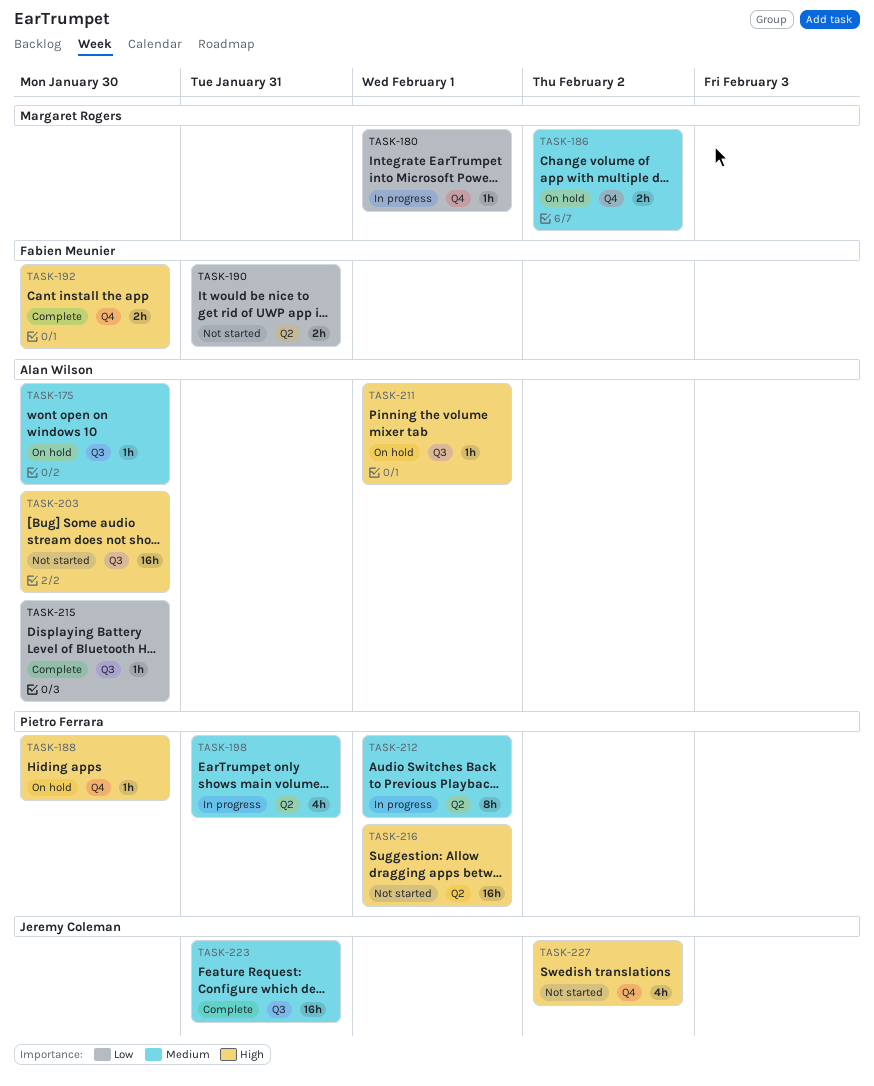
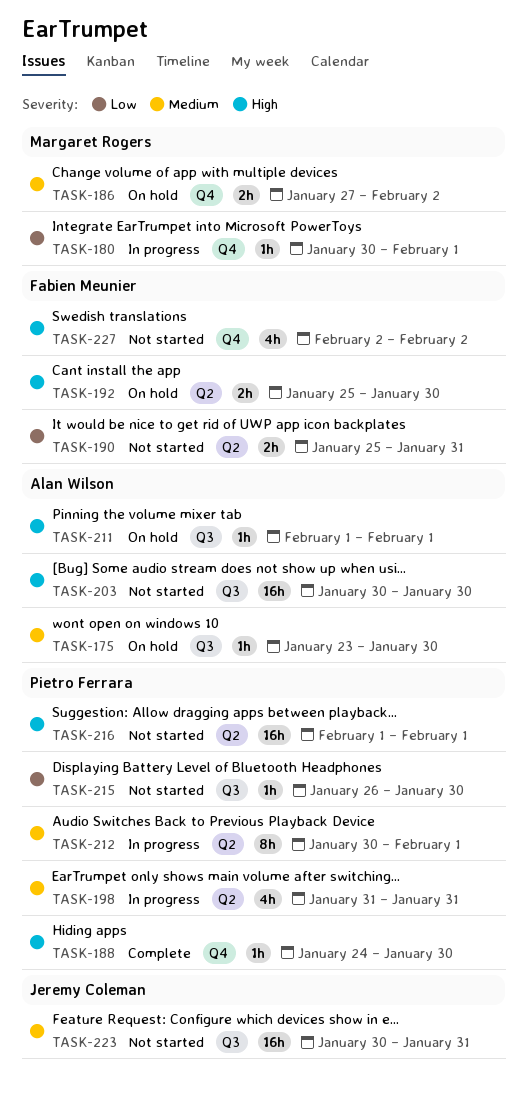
TASK-188, status: On hold -> Complete
TASK-192, status: Complete -> On hold
TASK-192, label: Q4 -> Q2
TASK-215, status: Complete -> Not started
TASK-215, owner: Alan Wilson -> Pietro Ferrara
TASK-223, status: Complete -> Not started
TASK-227, owner: Jeremy Coleman -> Fabien Meunier

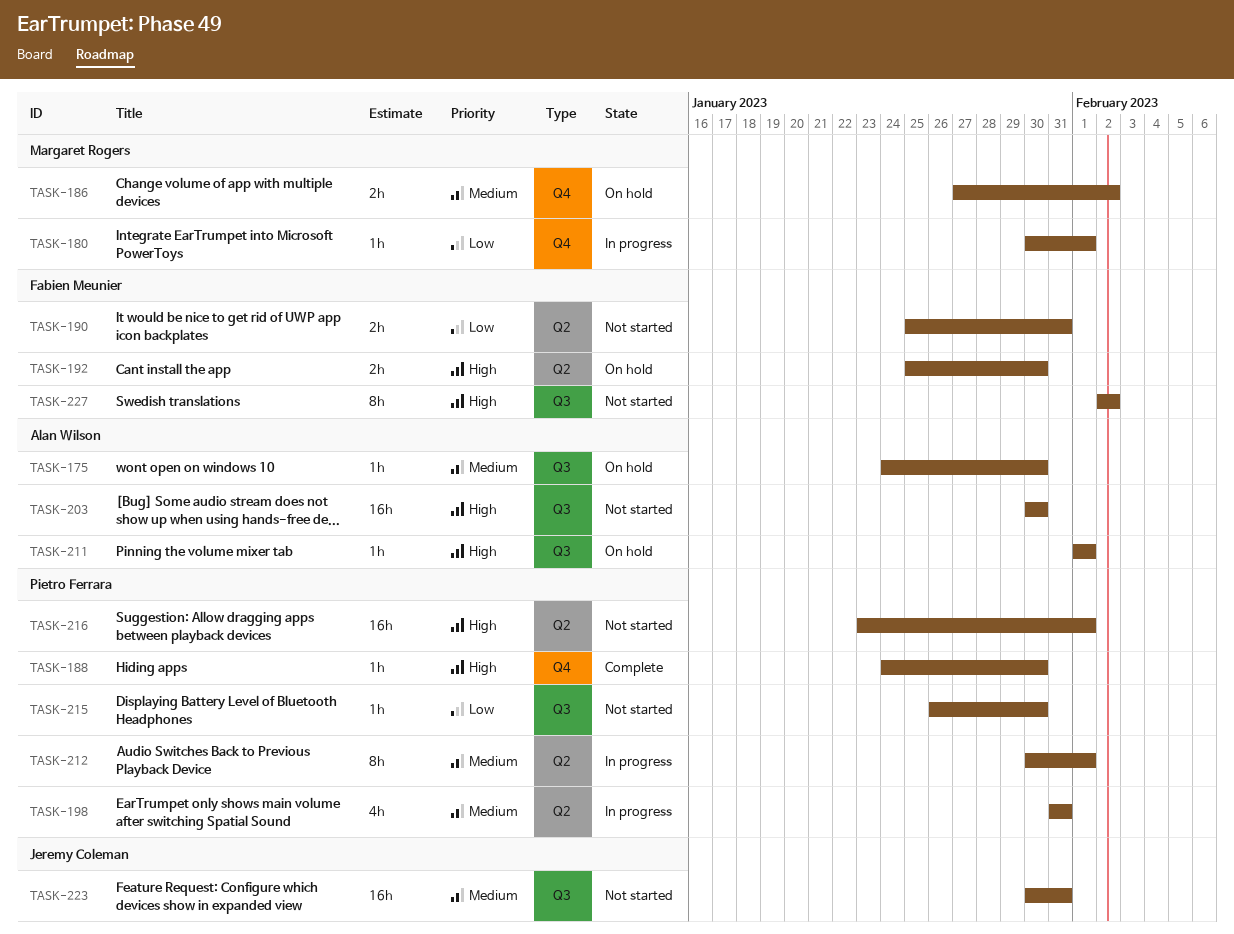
TASK-175, start: Jan 23 -> Jan 24
TASK-216, start: Feb 1 -> Jan 23
TASK-227, label: Q4 -> Q3
TASK-227, estimate: 4h -> 8h

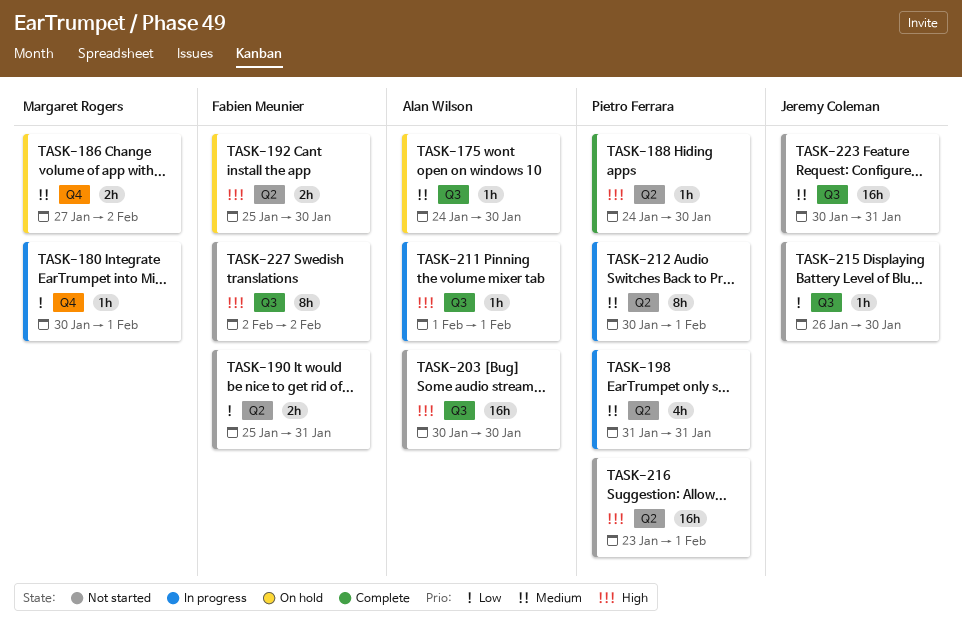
TASK-188, label: Q4 -> Q2
TASK-211, status: On hold -> In progress
TASK-215, owner: Pietro Ferrara -> Jeremy Coleman

